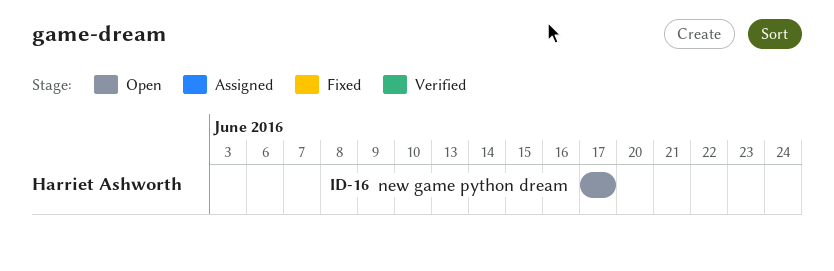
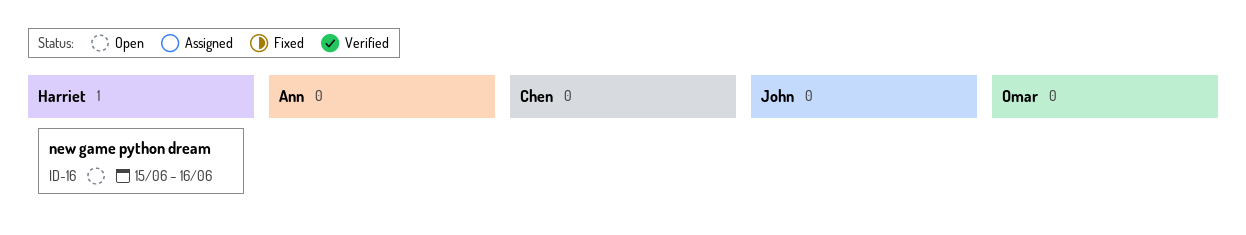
ID-16, start: Jun 17 -> Jun 15
ID-16, due: Jun 17 -> Jun 16

